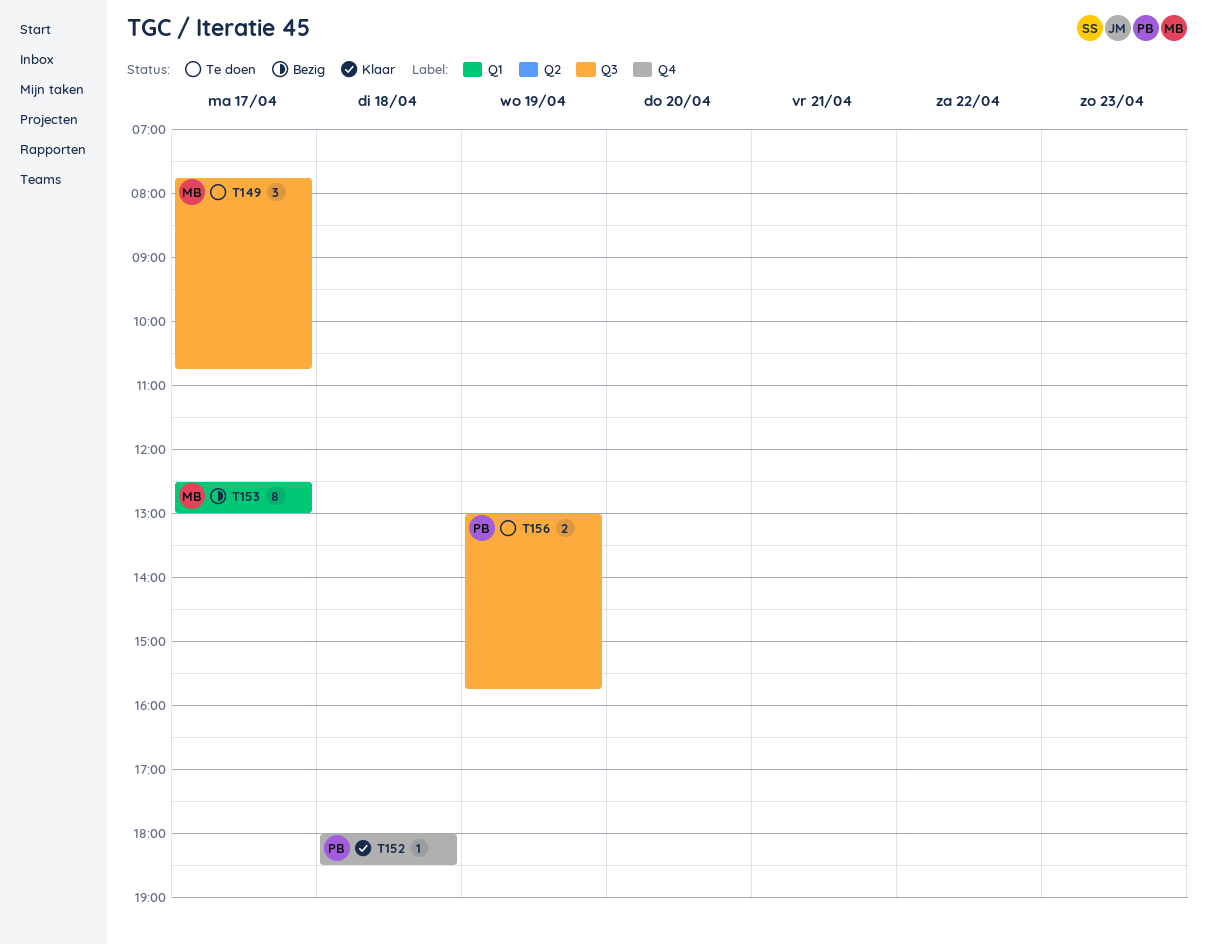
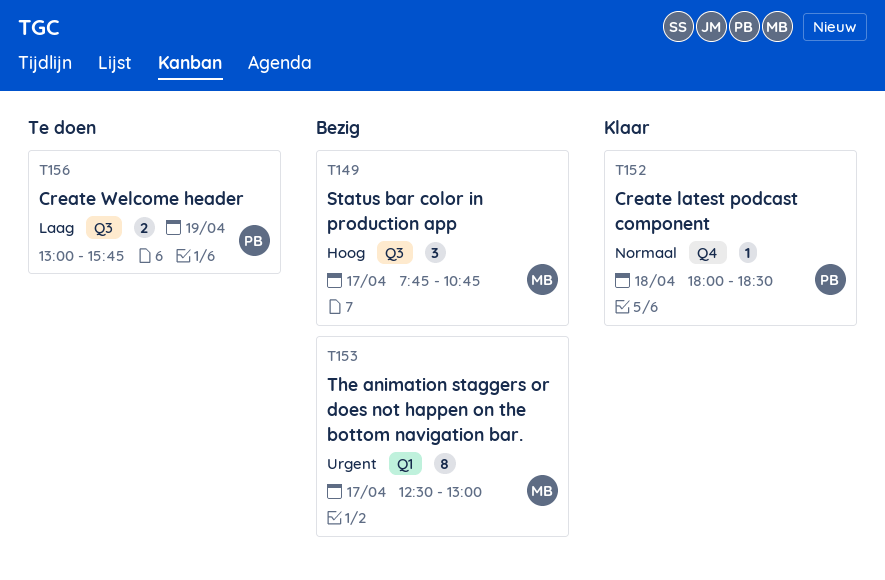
T149, status: Te doen -> Bezig

